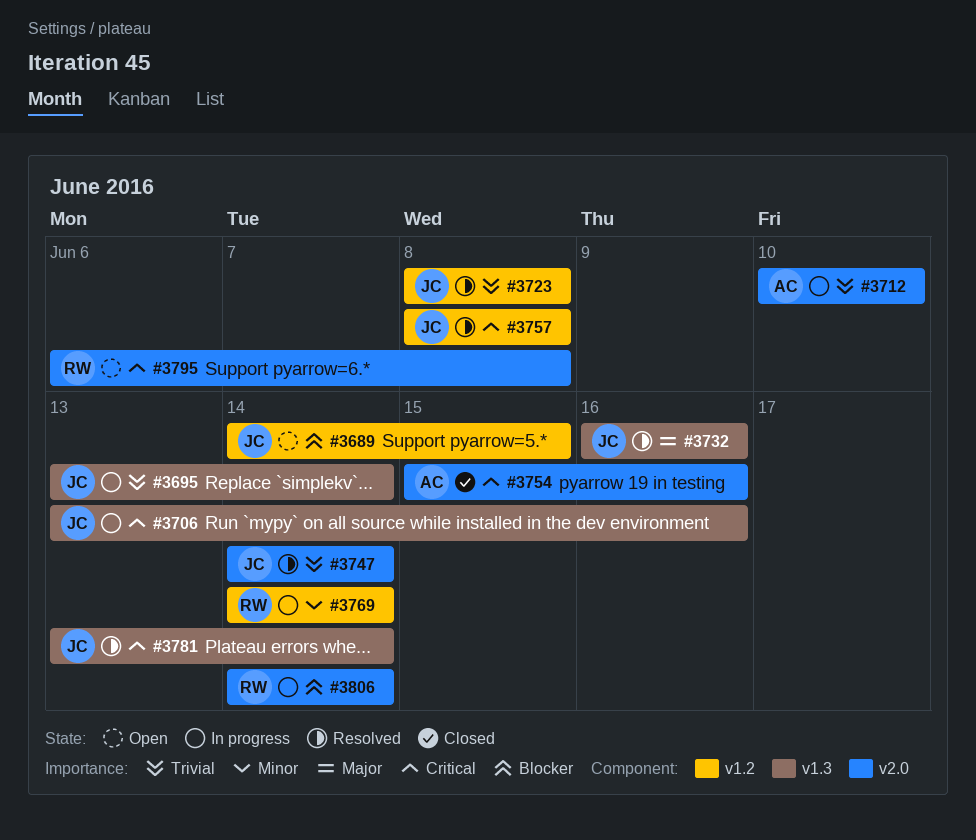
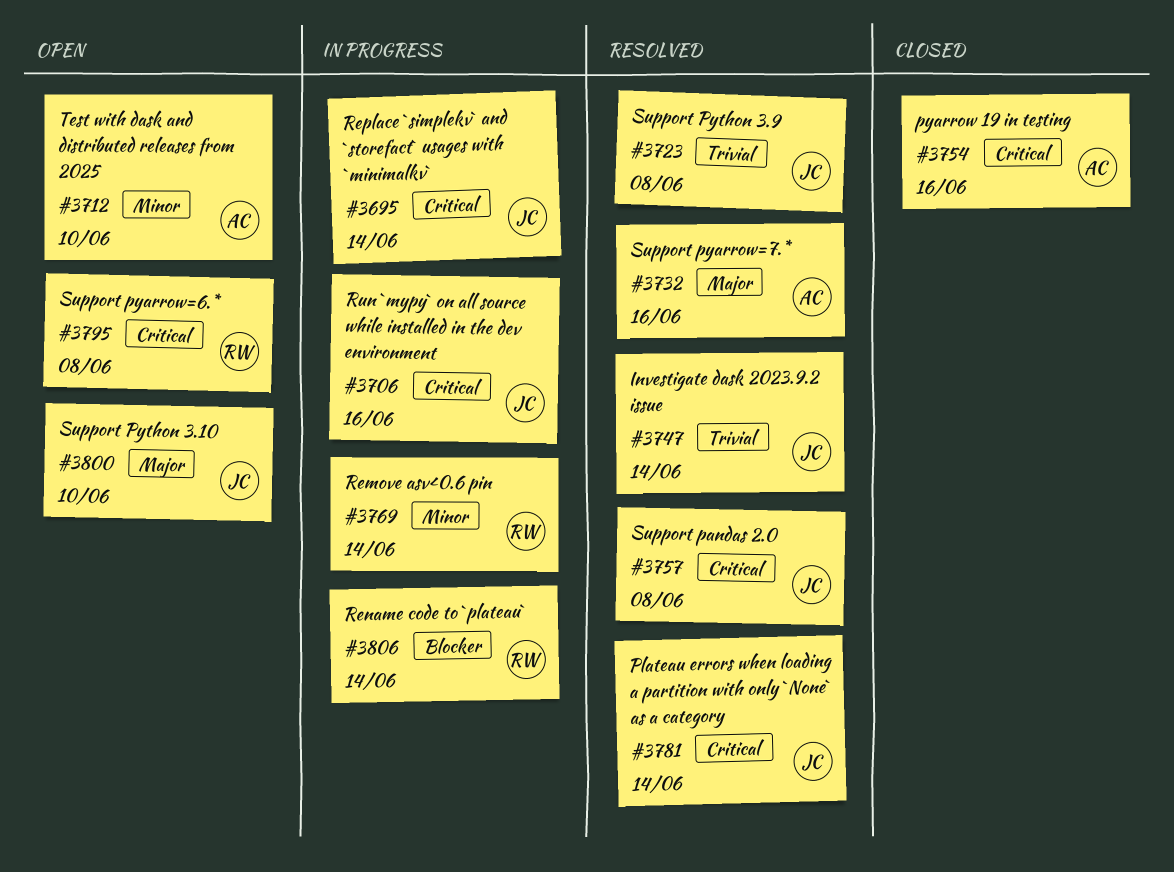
#3689: present -> none
#3695, priority: Trivial -> Critical
#3712, status: In progress -> Open
#3712, priority: Trivial -> Minor
#3732, owner: JC -> AC
#3800: none -> present

